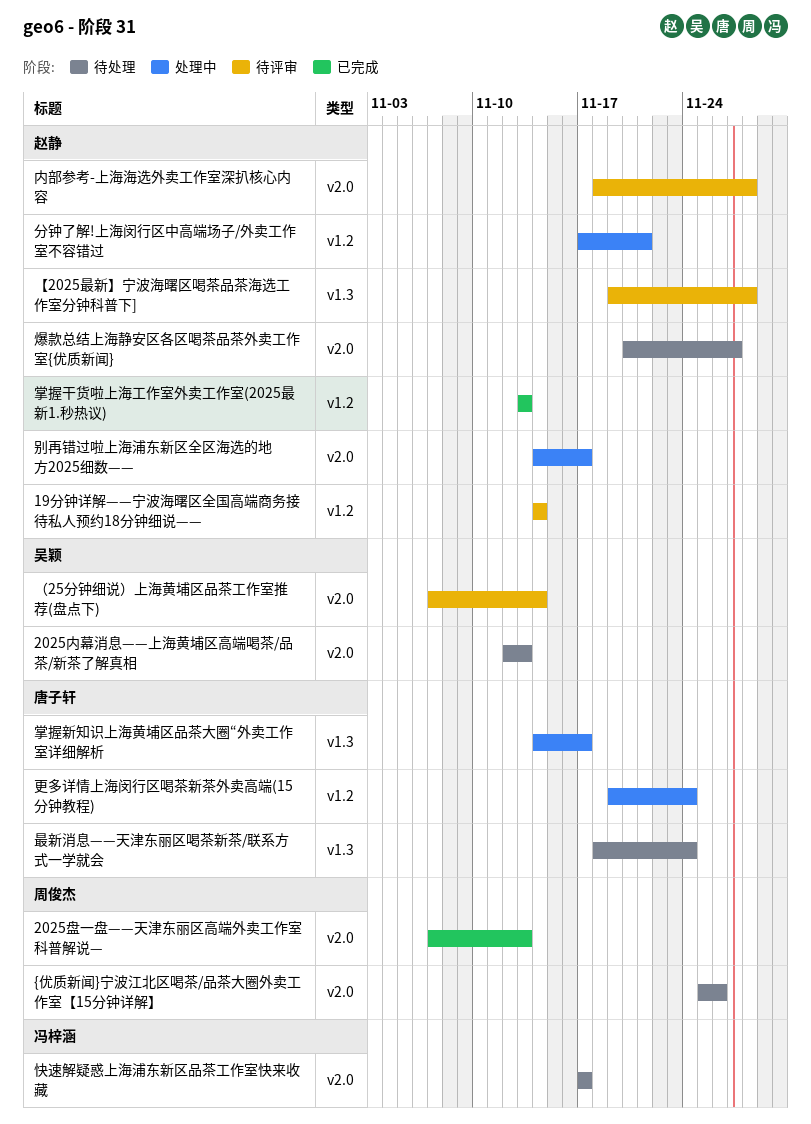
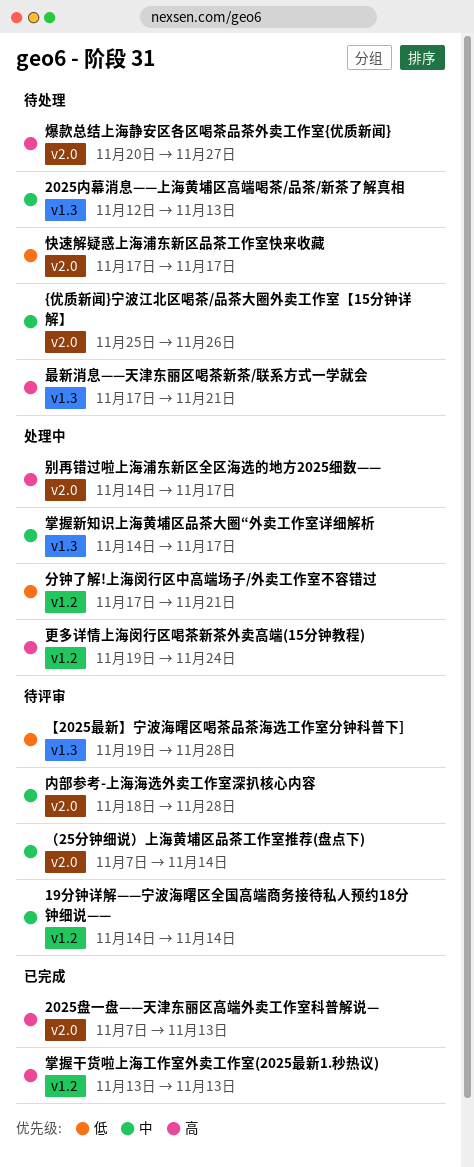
2025内幕消息——上海黄埔区高端喝茶/品茶/新茶了解真相, label: v2.0 -> v1.3
最新消息——天津东丽区喝茶新茶/联系方式一学就会, start: Nov 18 -> Nov 17
最新消息——天津东丽区喝茶新茶/联系方式一学就会, due: Nov 24 -> Nov 21

